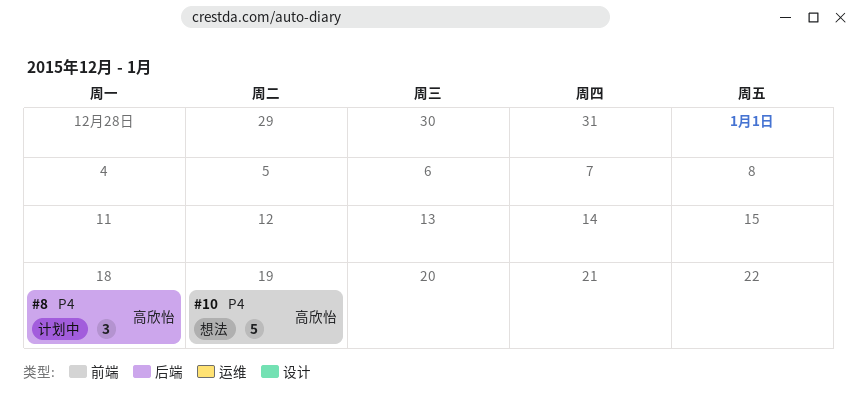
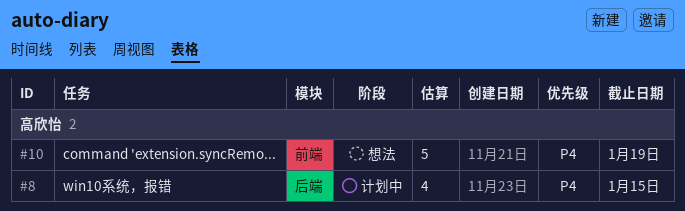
#8, estimate: 3 -> 4
#8, due: Jan 18 -> Jan 15

